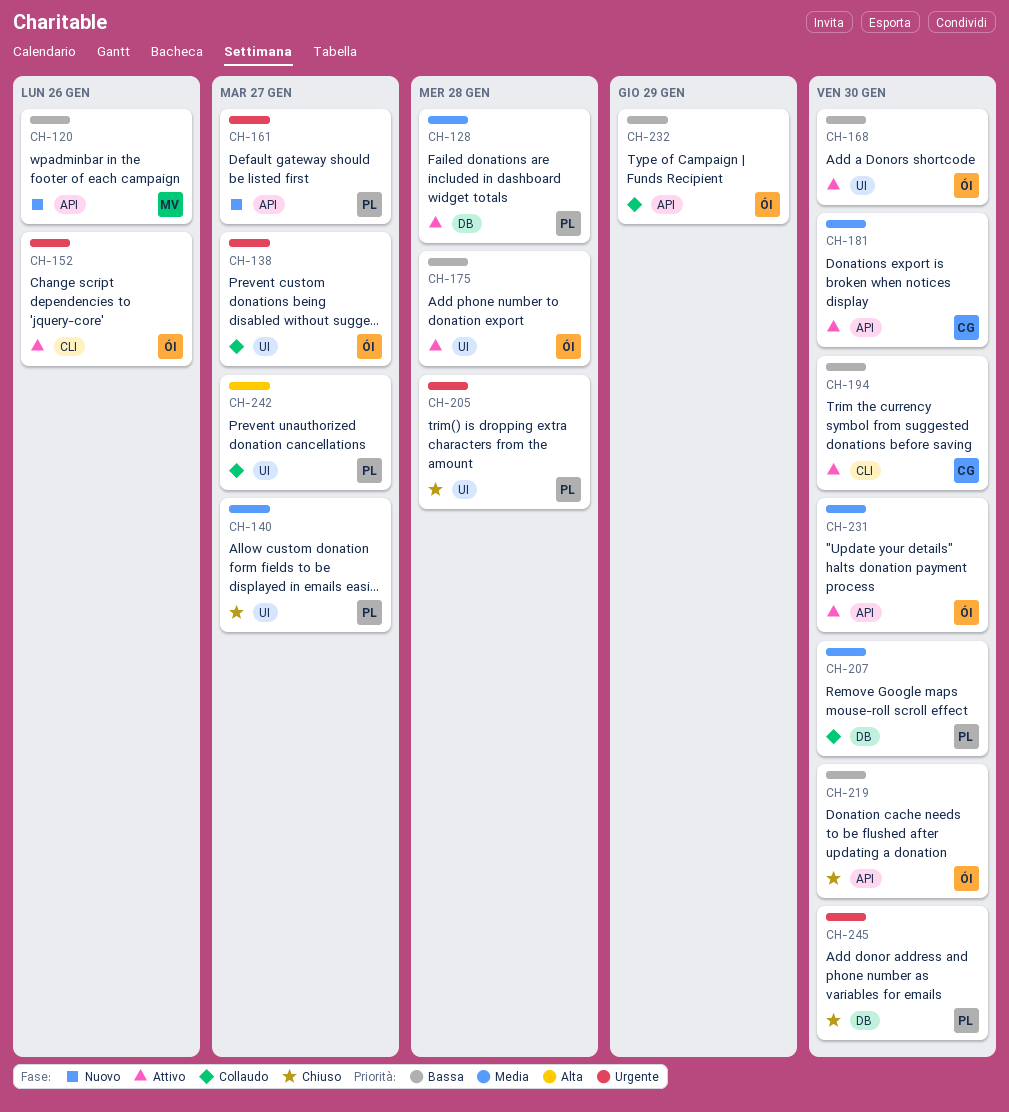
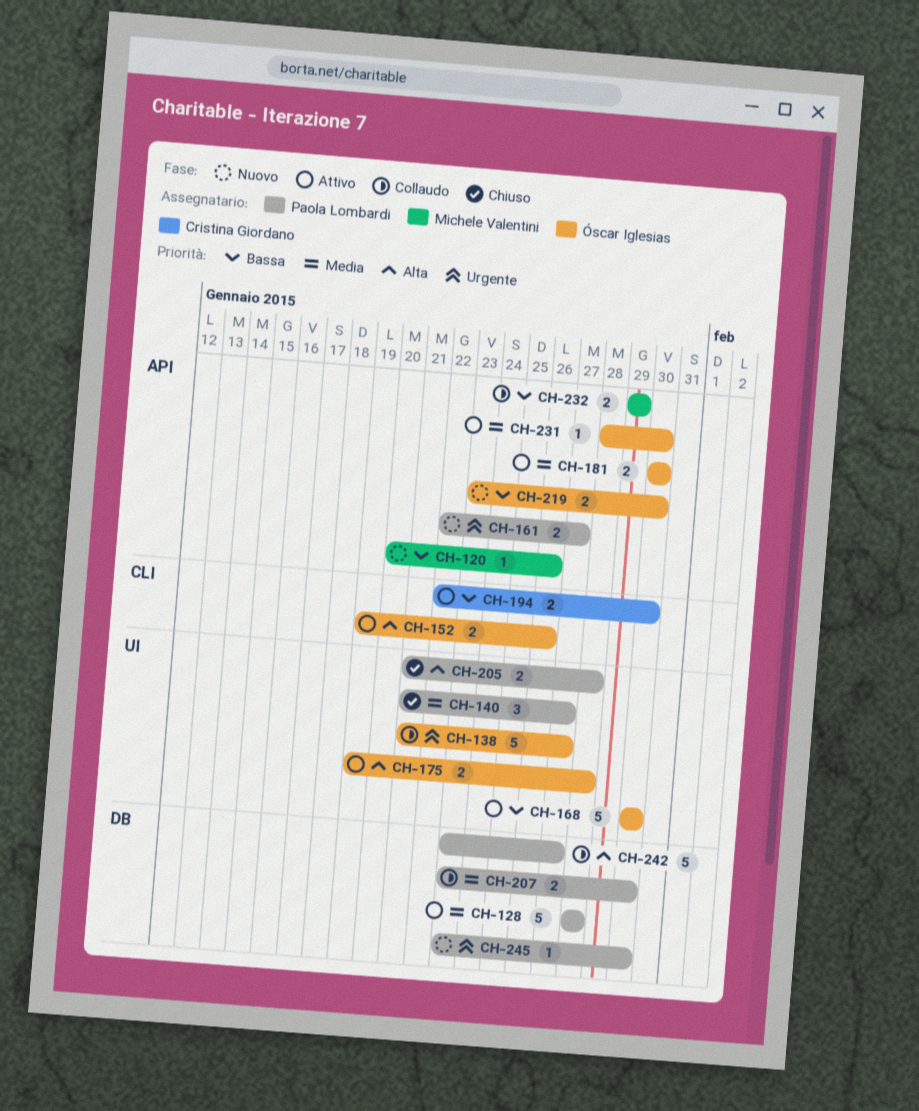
CH-152, priority: Urgente -> Alta
CH-175, priority: Bassa -> Alta
CH-181, owner: Cristina Giordano -> Óscar Iglesias
CH-205, priority: Urgente -> Alta
CH-219, status: Chiuso -> Nuovo
CH-232, owner: Óscar Iglesias -> Michele Valentini
CH-242, label: UI -> DB
CH-245, status: Chiuso -> Nuovo

